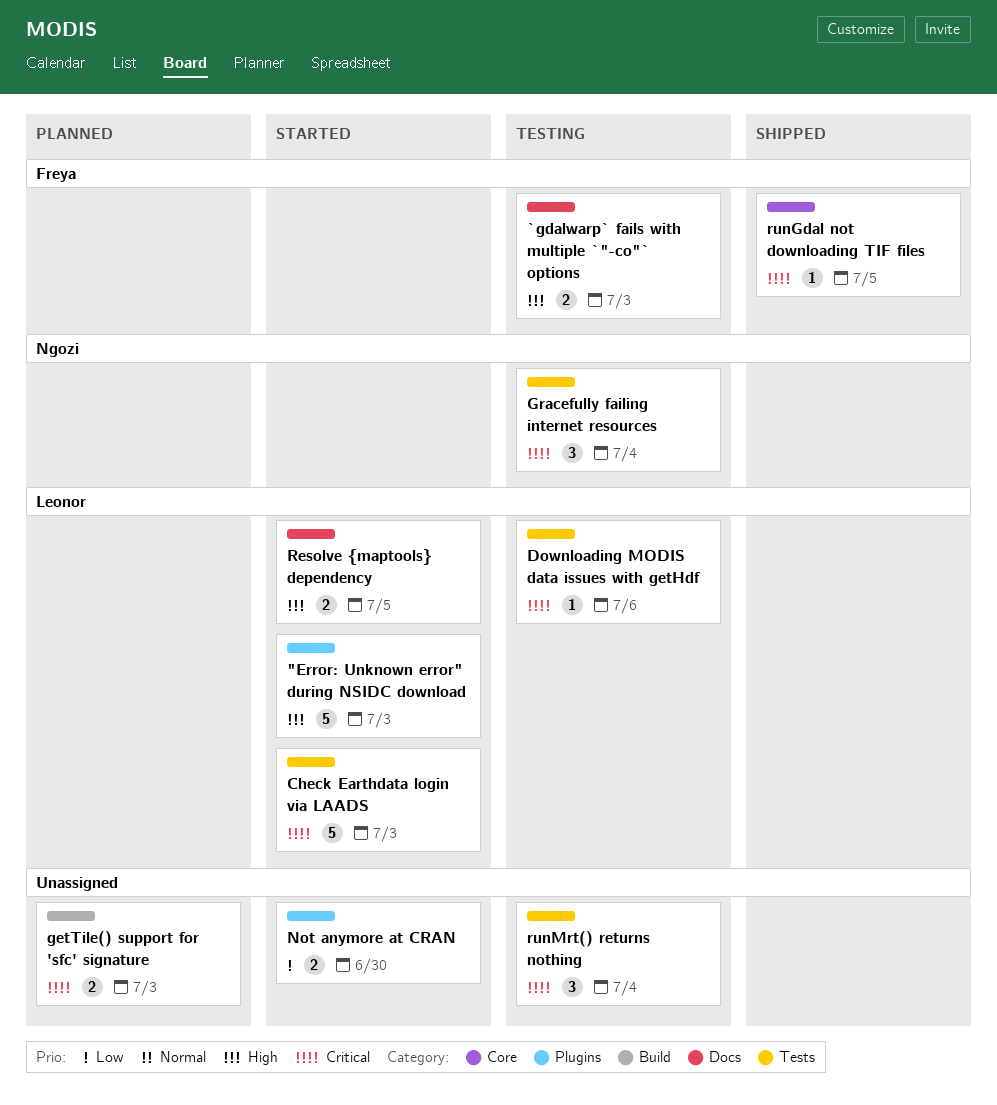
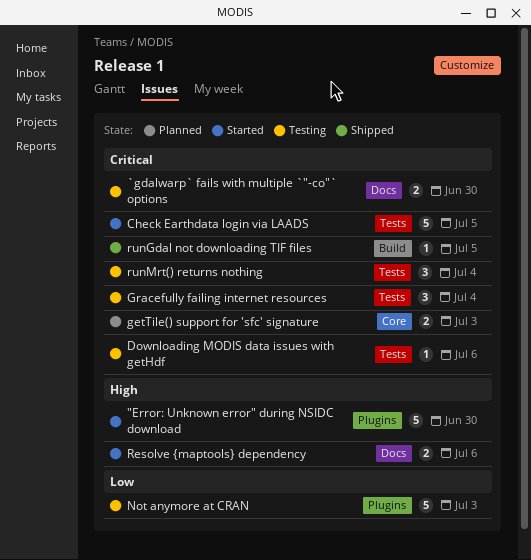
"Error: Unknown error" during NSIDC download, due: Jul 3 -> Jun 30
`gdalwarp` fails with multiple `"-co"` options, priority: High -> Critical
`gdalwarp` fails with multiple `"-co"` options, due: Jul 3 -> Jun 30
Check Earthdata login via LAADS, due: Jul 3 -> Jul 5
getTile() support for 'sfc' signature, label: Build -> Core
Not anymore at CRAN, status: Started -> Testing
Not anymore at CRAN, estimate: 2 -> 5
Not anymore at CRAN, due: Jun 30 -> Jul 3
Resolve {maptools} dependency, due: Jul 5 -> Jul 6
runGdal not downloading TIF files, label: Core -> Build

